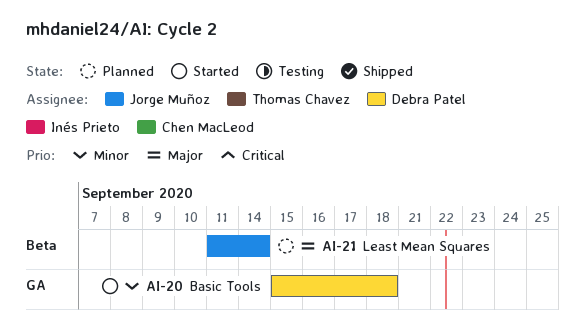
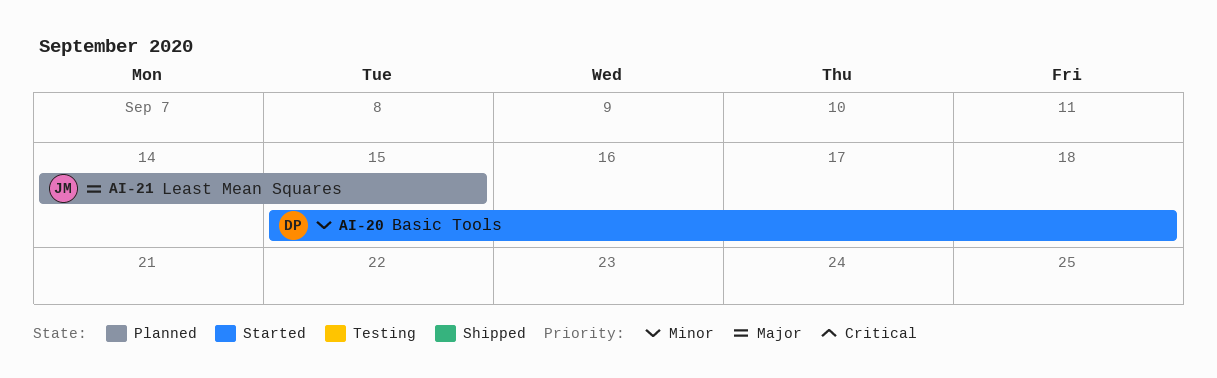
AI-21, start: Sep 11 -> Sep 14
AI-21, due: Sep 14 -> Sep 15

